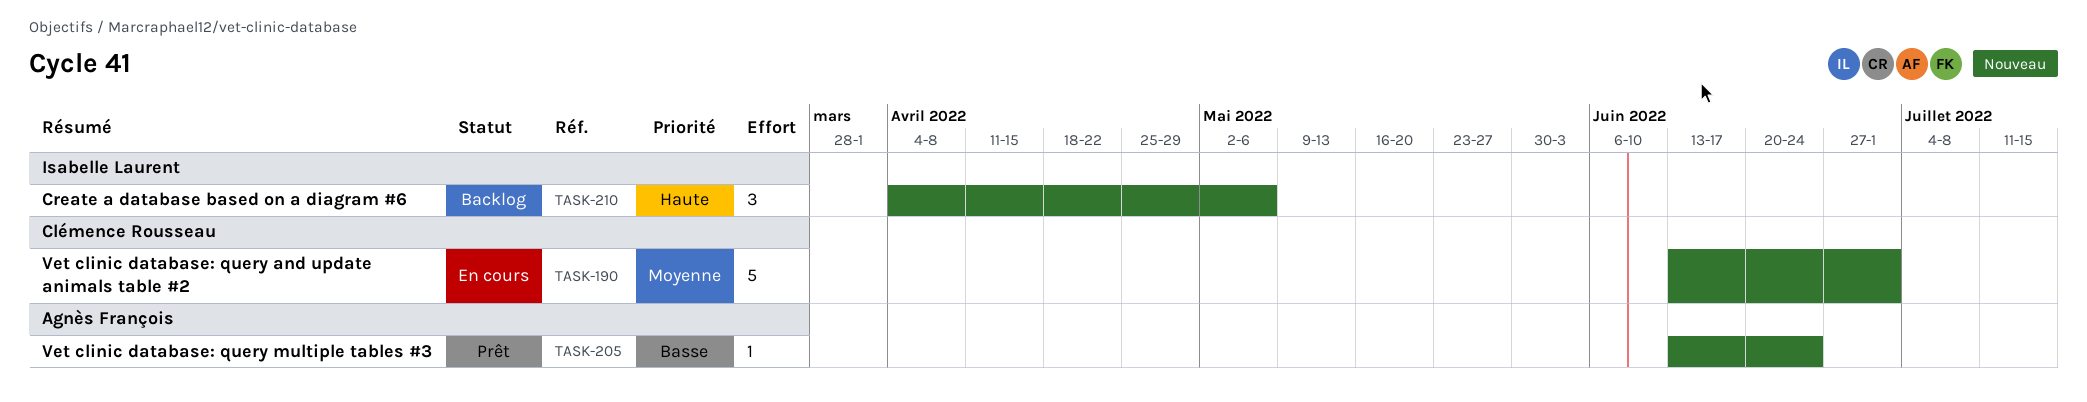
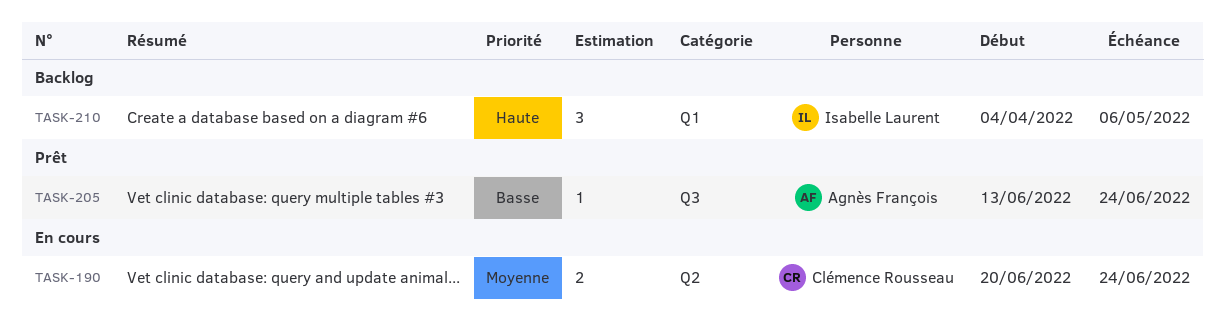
TASK-190, estimate: 5 -> 2
TASK-190, start: Jun 13 -> Jun 20
TASK-190, due: Jul 1 -> Jun 24

